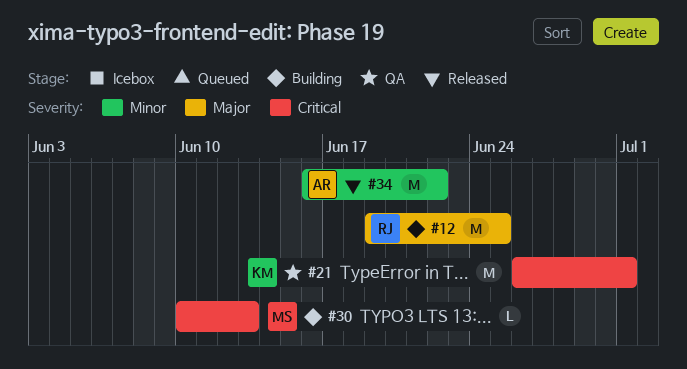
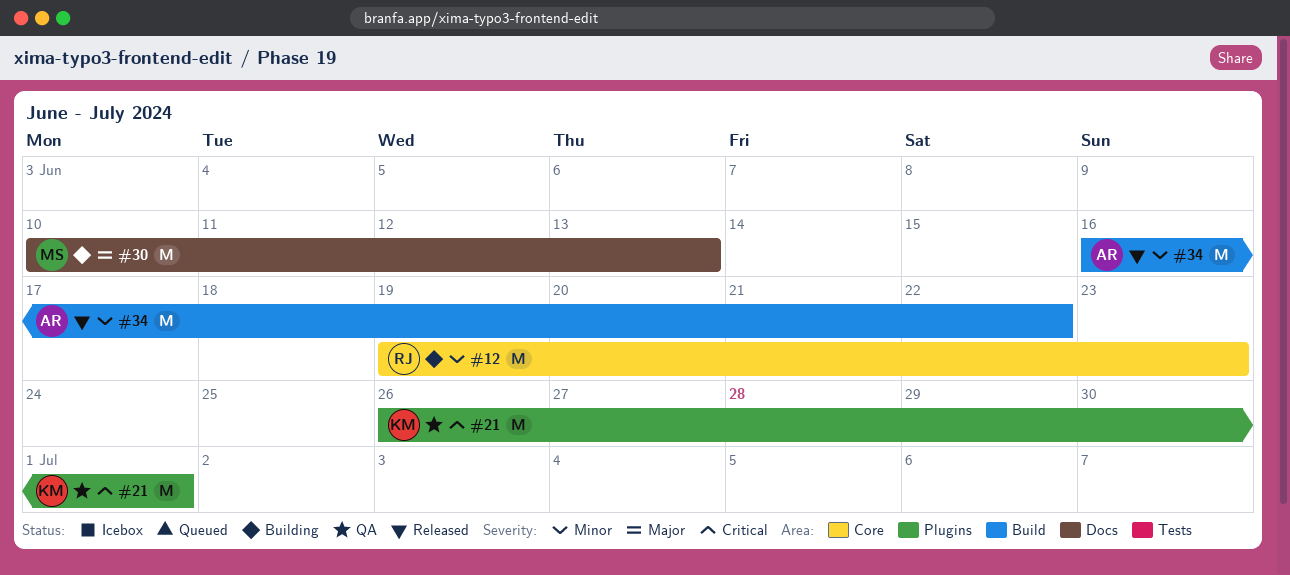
#12, priority: Major -> Minor
#12, due: Jun 25 -> Jun 23
#30, priority: Critical -> Major
#30, estimate: L -> M

